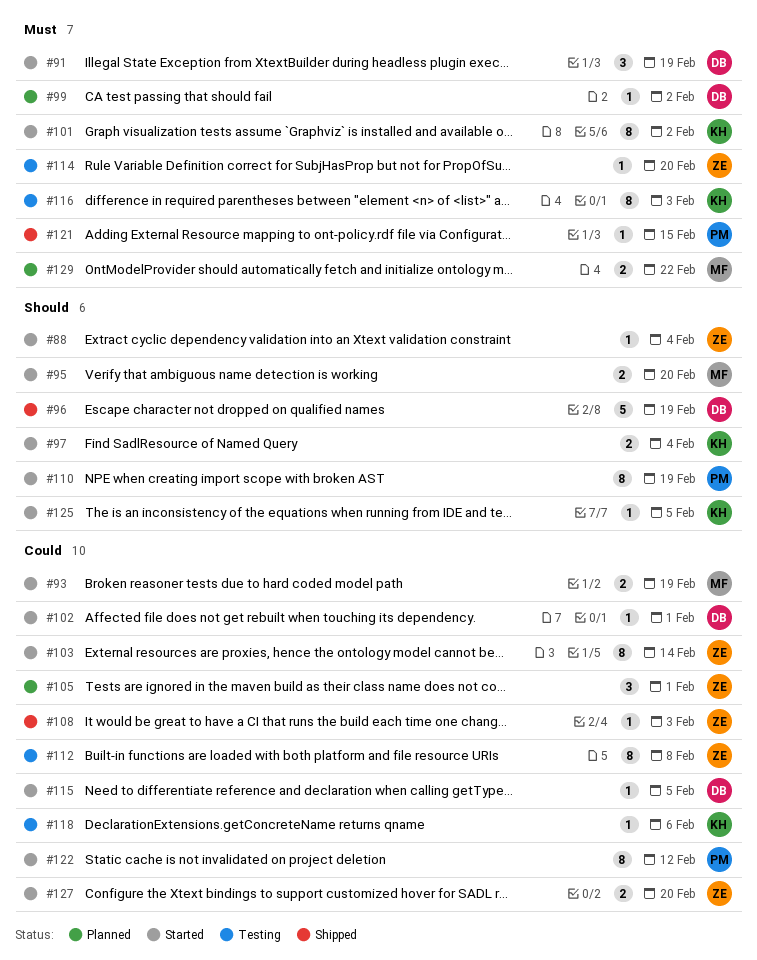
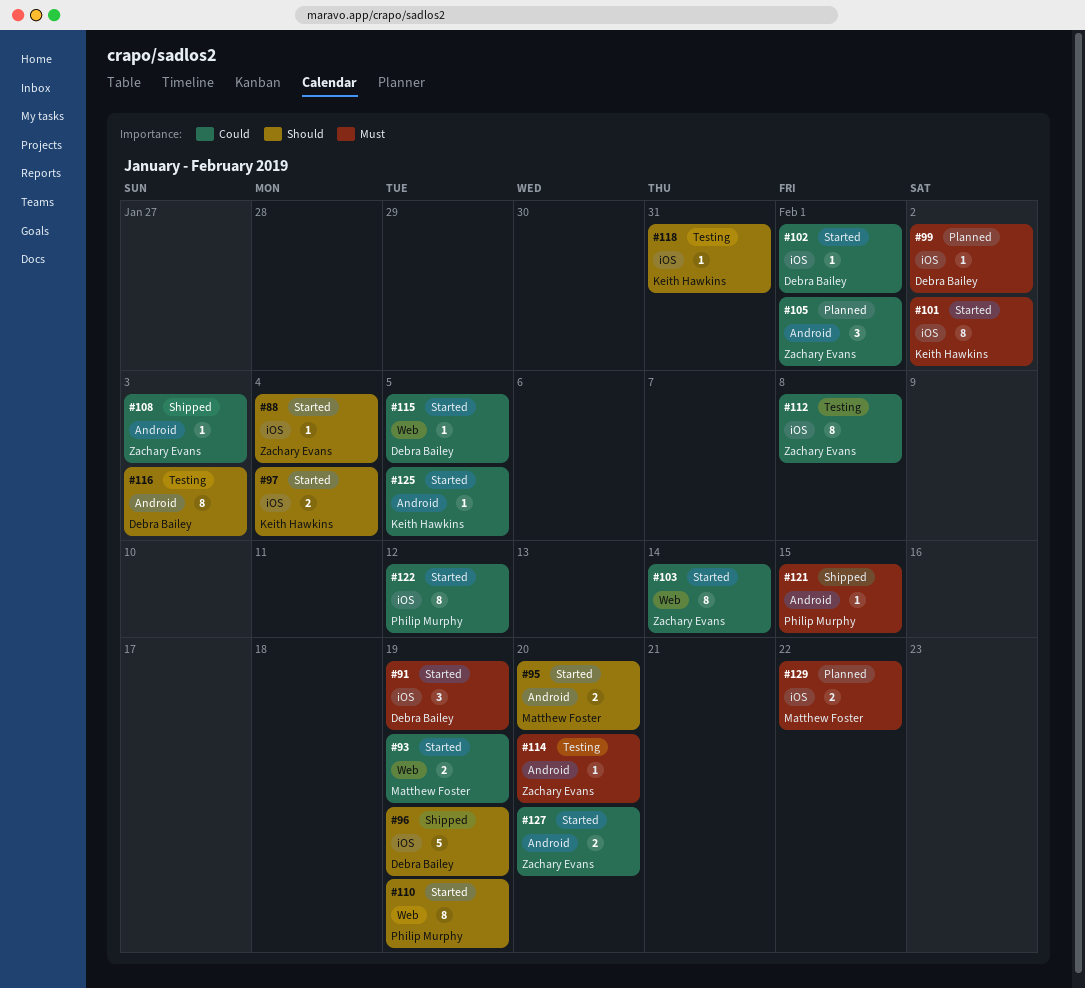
#116, owner: Keith Hawkins -> Debra Bailey
#116, priority: Must -> Should
#118, priority: Could -> Should
#118, due: Feb 6 -> Jan 31
#125, priority: Should -> Could

